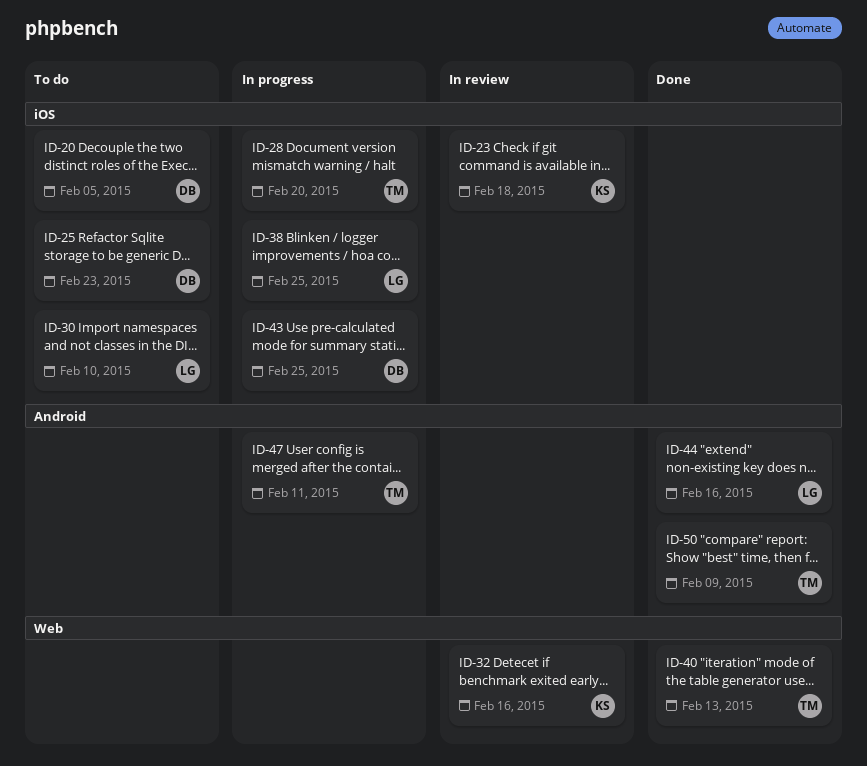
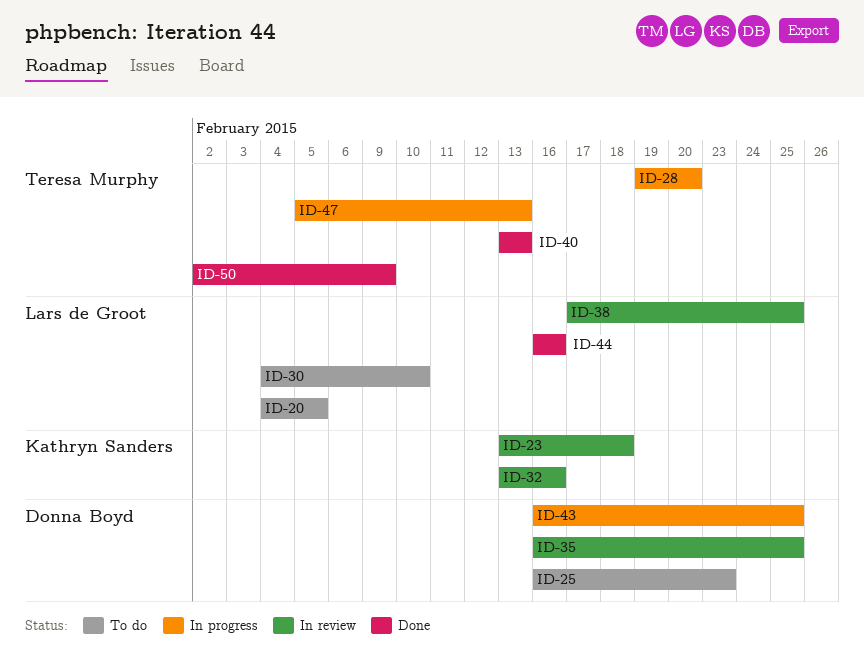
ID-20, owner: Donna Boyd -> Lars de Groot
ID-35: none -> present
ID-38, status: In progress -> In review
ID-47, due: Feb 11 -> Feb 13

